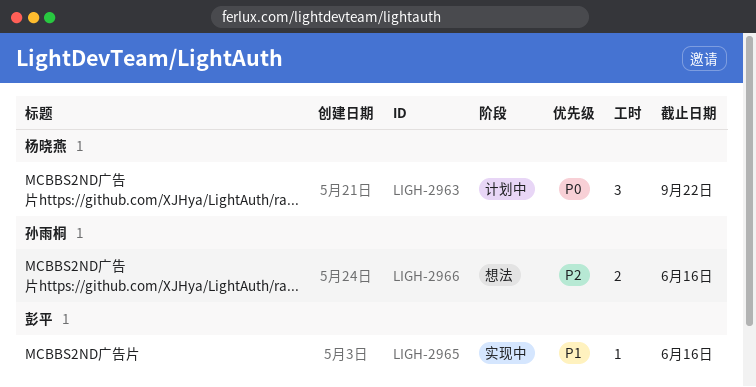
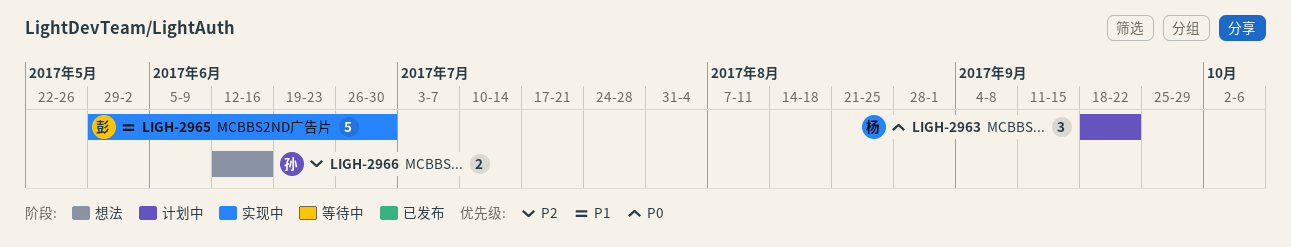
LIGH-2965, estimate: 1 -> 5
LIGH-2965, due: Jun 16 -> Jun 30

